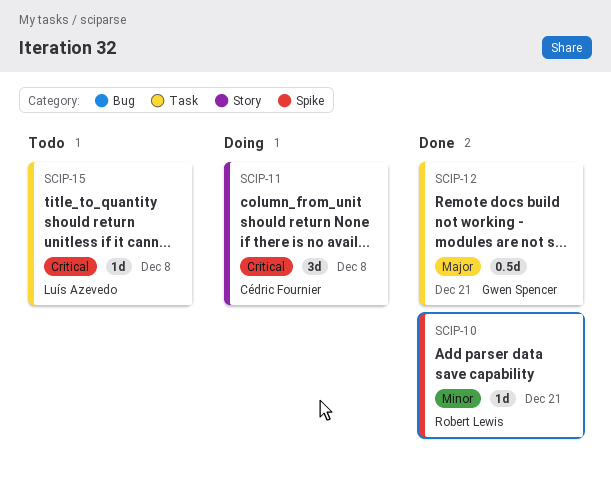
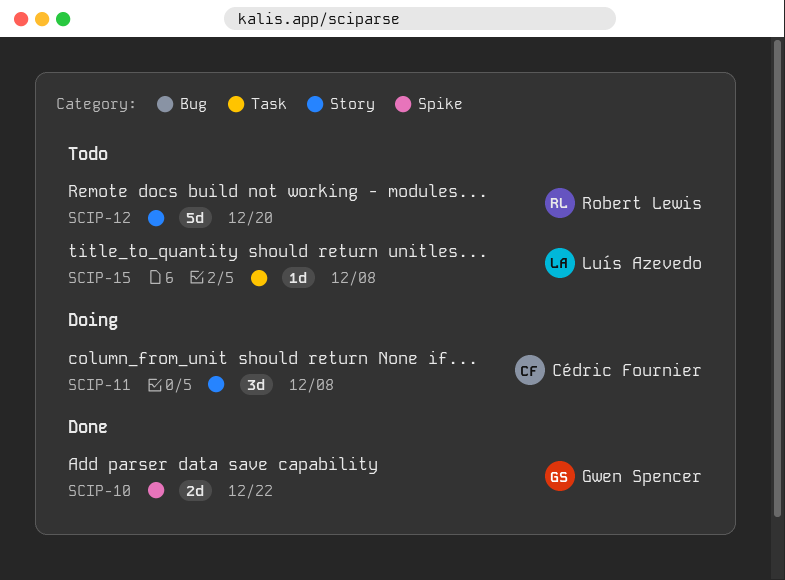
SCIP-10, owner: Robert Lewis -> Gwen Spencer
SCIP-10, estimate: 1d -> 2d
SCIP-10, due: Dec 21 -> Dec 22
SCIP-12, status: Done -> Todo
SCIP-12, owner: Gwen Spencer -> Robert Lewis
SCIP-12, label: Task -> Story
SCIP-12, estimate: 0.5d -> 5d
SCIP-12, due: Dec 21 -> Dec 20

